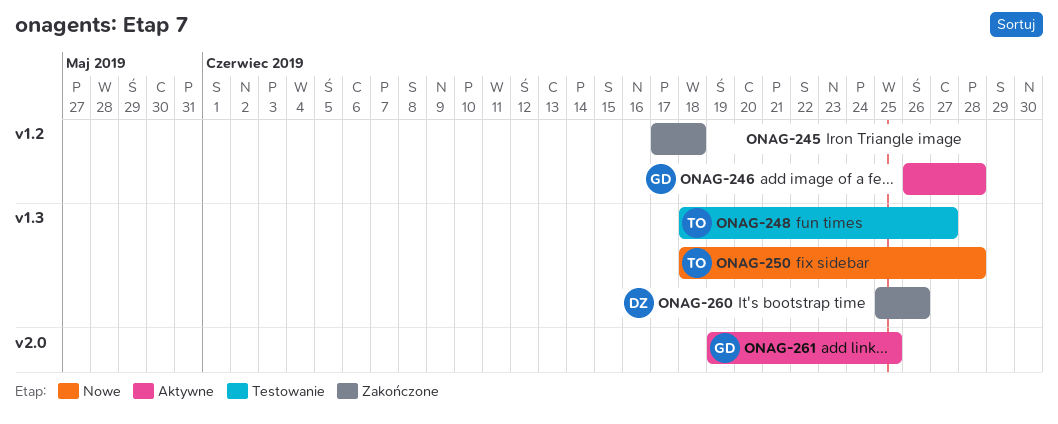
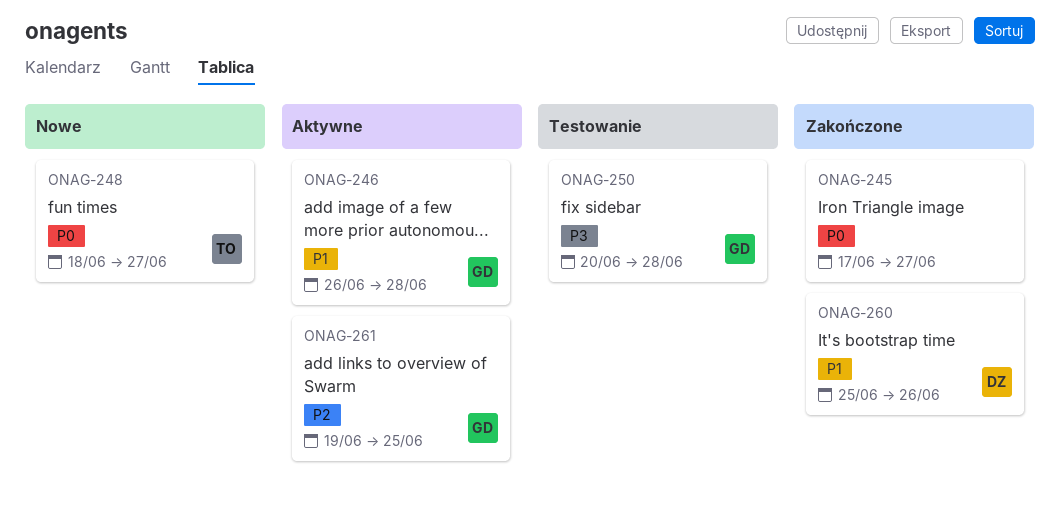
ONAG-245, due: Jun 18 -> Jun 27
ONAG-248, status: Testowanie -> Nowe
ONAG-250, status: Nowe -> Testowanie
ONAG-250, owner: TO -> GD
ONAG-250, start: Jun 18 -> Jun 20

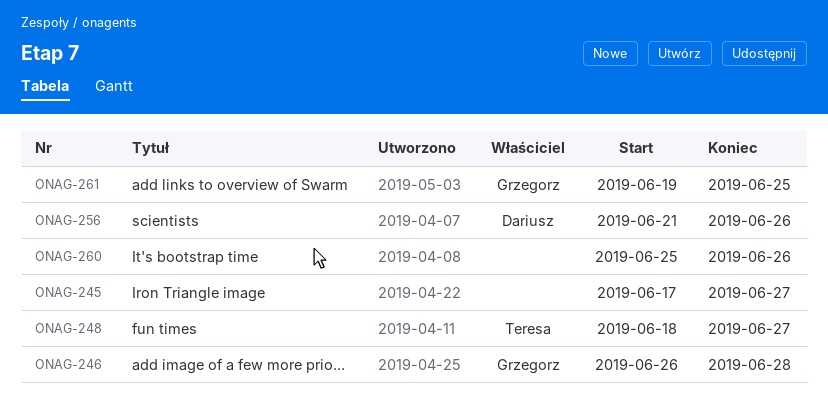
ONAG-250: present -> none
ONAG-256: none -> present
ONAG-260, owner: Dariusz -> none

